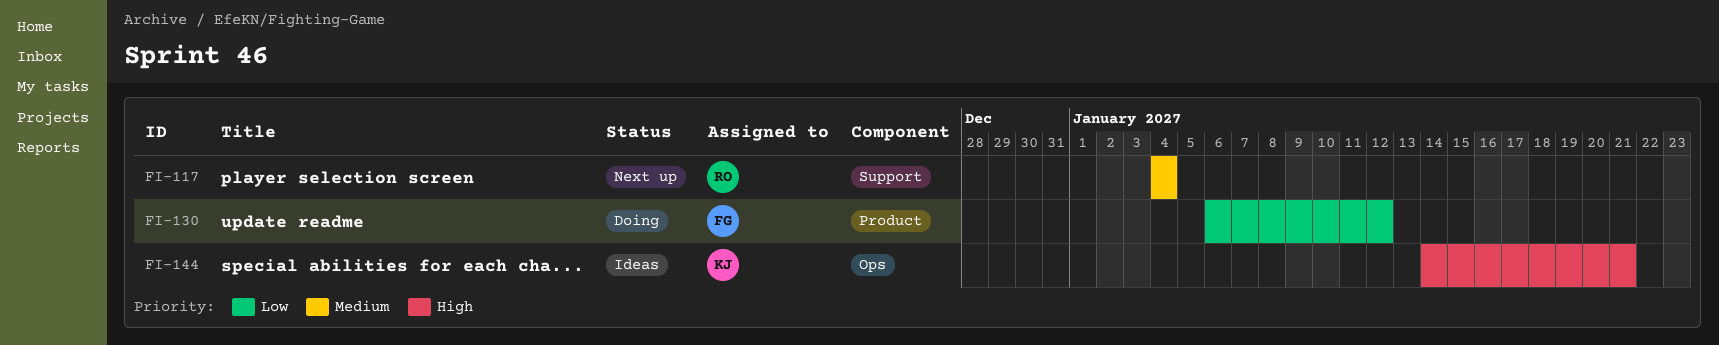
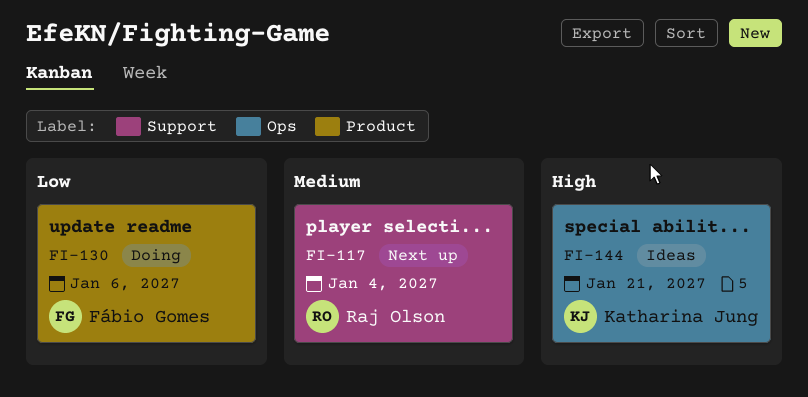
FI-130, due: Jan 12 -> Jan 6

